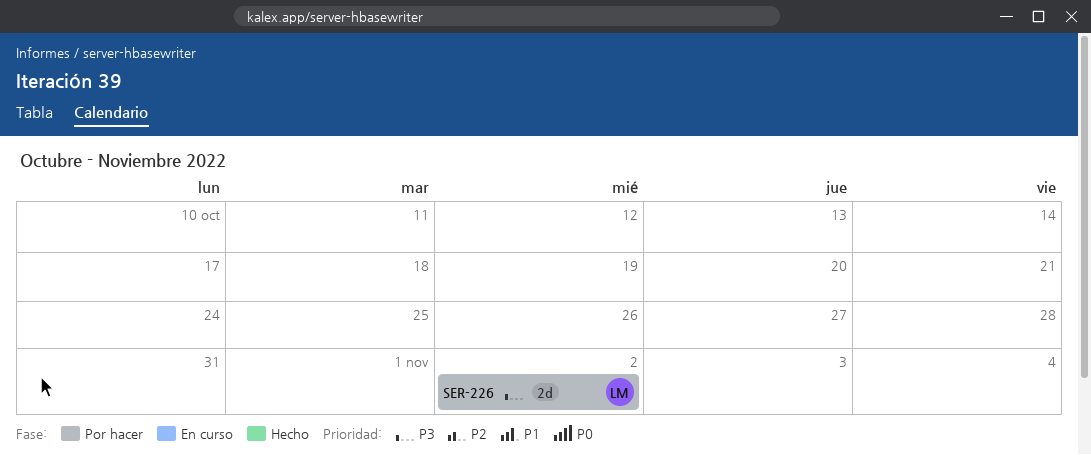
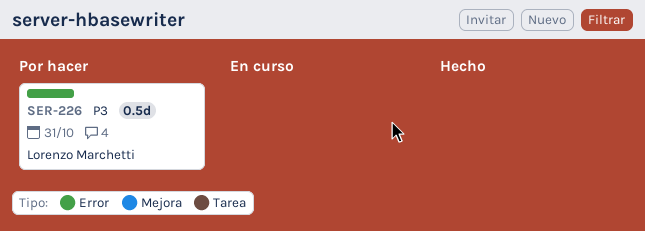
SER-226, estimate: 2d -> 0.5d
SER-226, due: Nov 2 -> Oct 31

